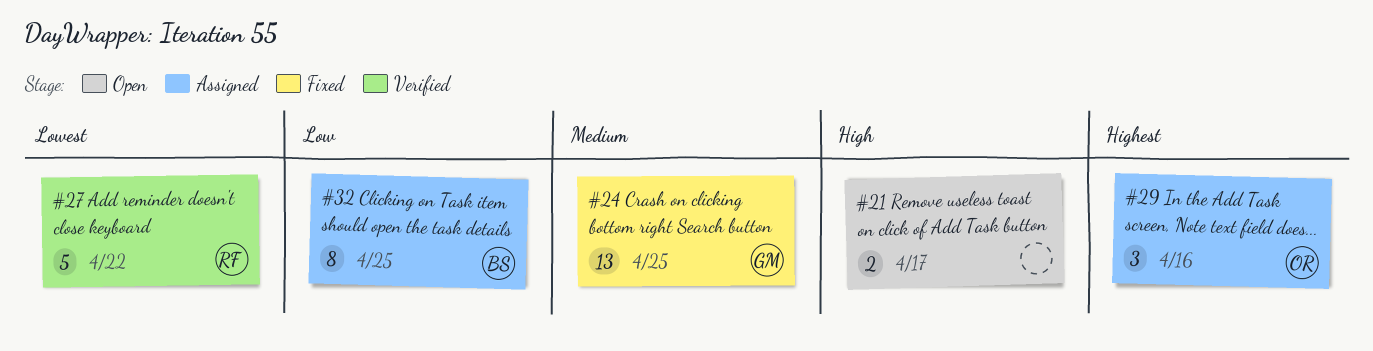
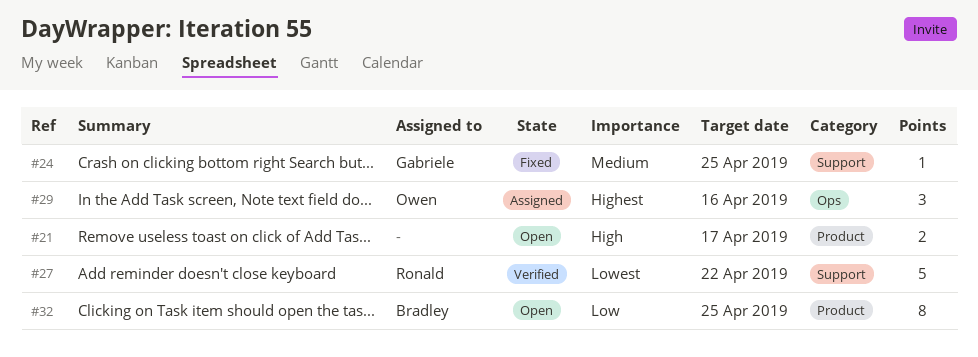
#24, estimate: 13 -> 1
#32, status: Assigned -> Open

